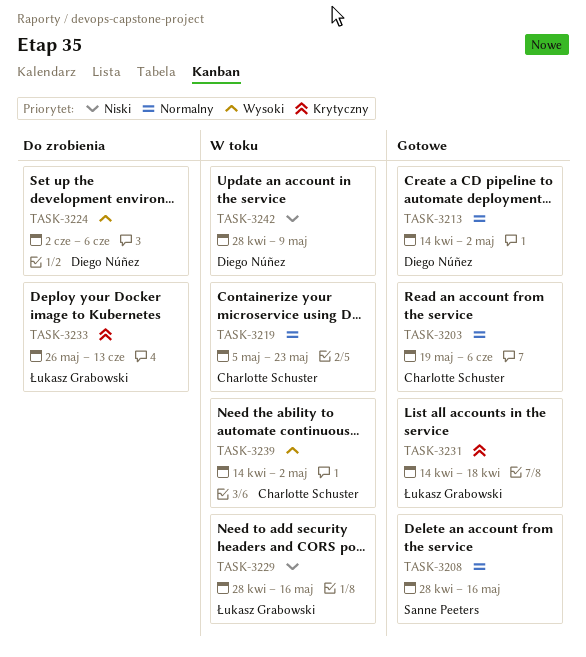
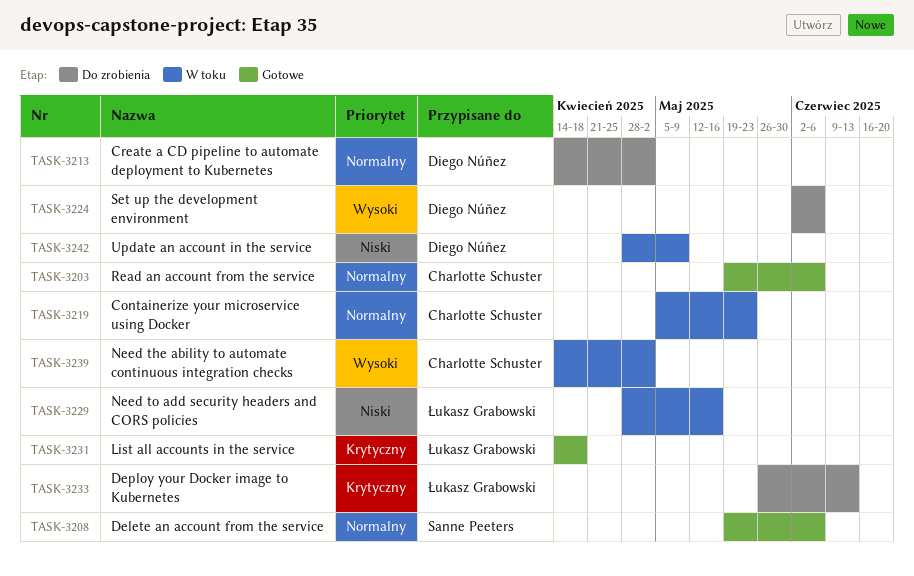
TASK-3208, start: Apr 28 -> May 19
TASK-3208, due: May 16 -> Jun 6
TASK-3213, status: Gotowe -> Do zrobienia

